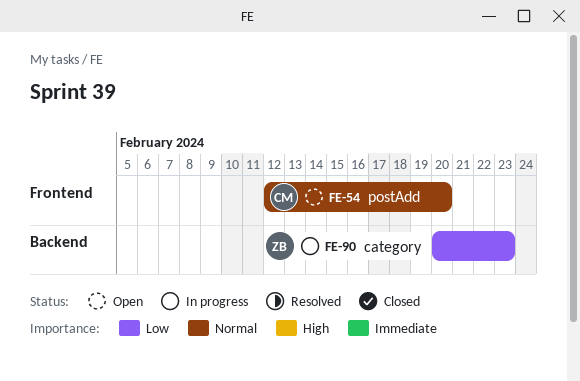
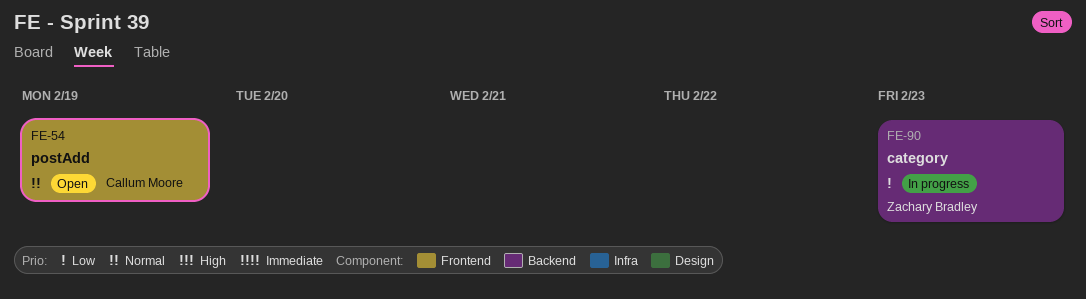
FE-54, due: Feb 20 -> Feb 19

